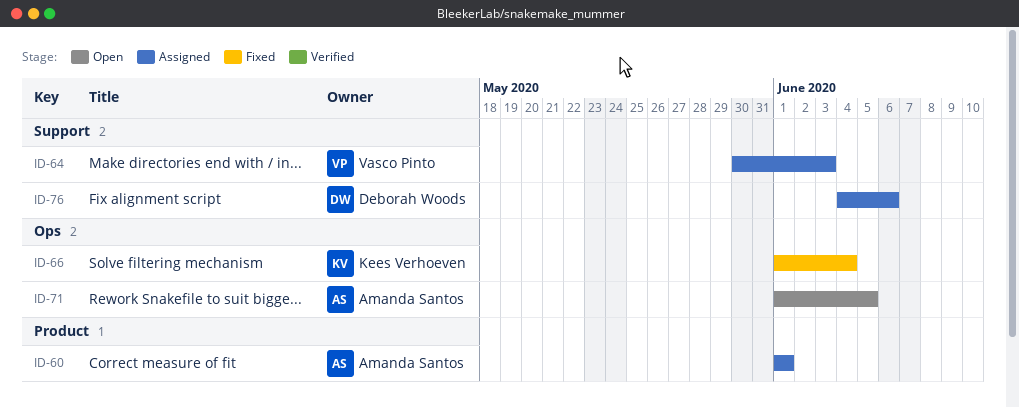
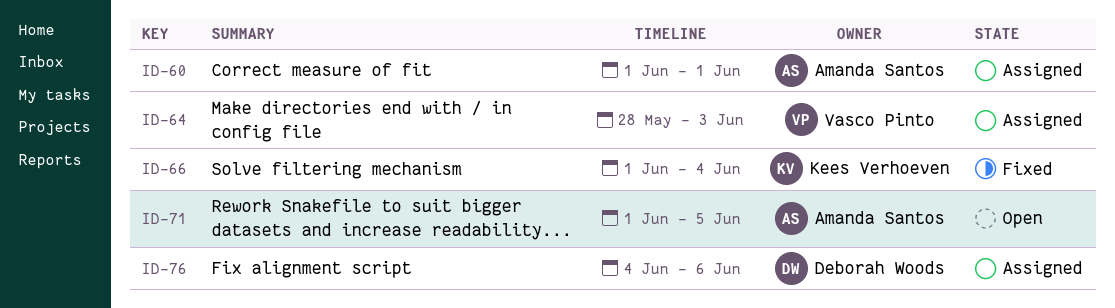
ID-64, start: May 30 -> May 28

